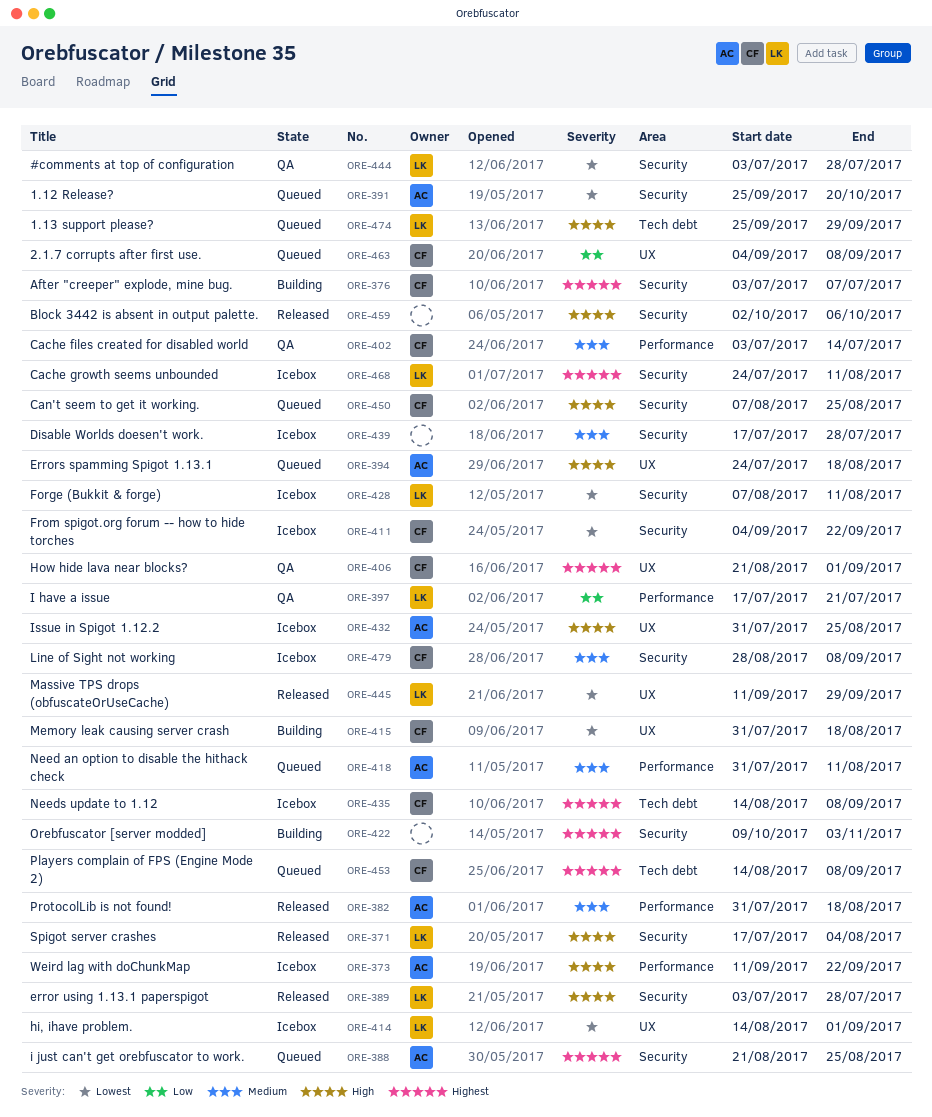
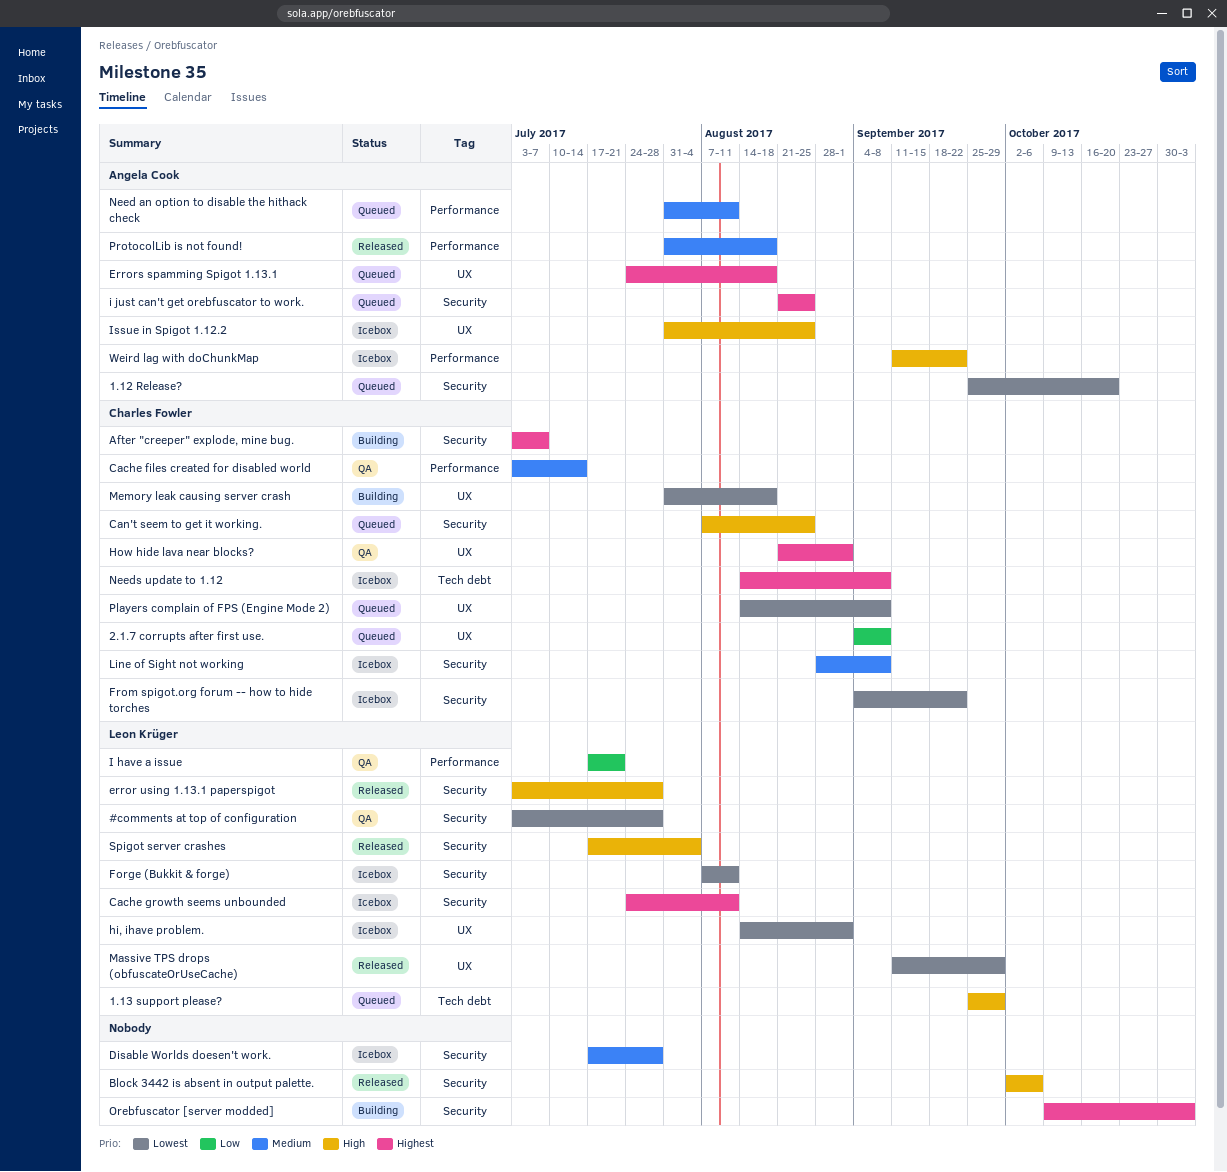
Errors spamming Spigot 1.13.1, priority: High -> Highest
Players complain of FPS (Engine Mode 2), priority: Highest -> Lowest
Players complain of FPS (Engine Mode 2), label: Tech debt -> UX

